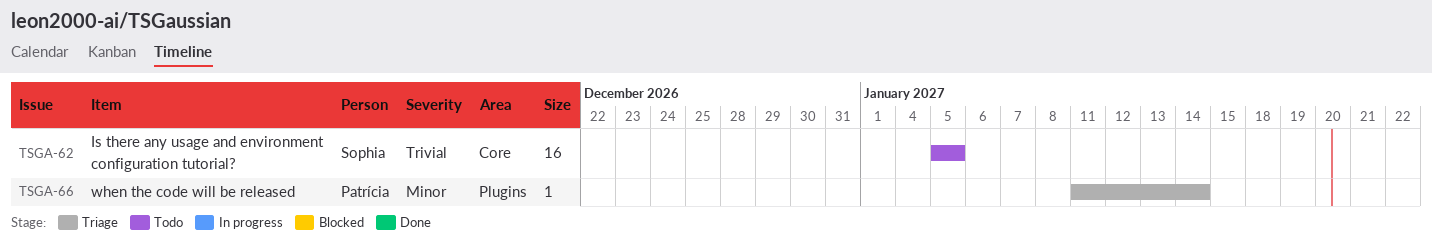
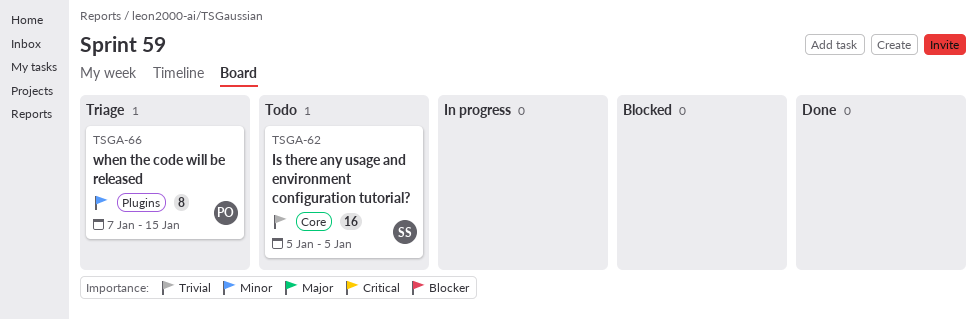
TSGA-66, estimate: 1 -> 8
TSGA-66, start: Jan 11 -> Jan 7
TSGA-66, due: Jan 14 -> Jan 15

